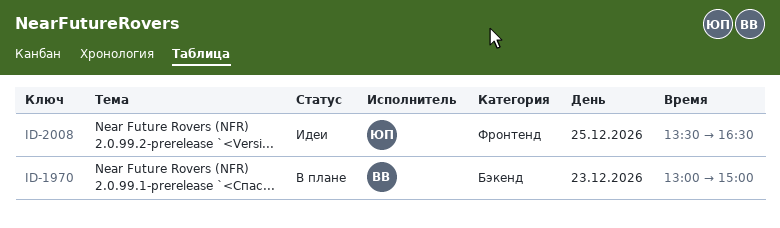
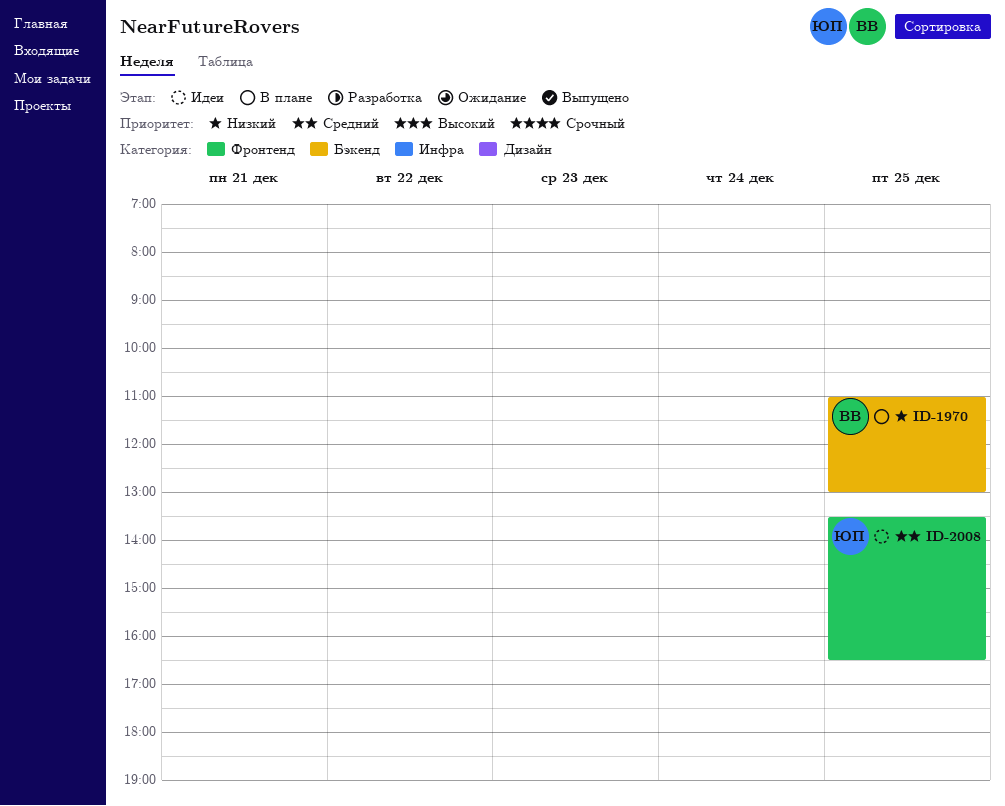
ID-1970, day: Dec 23 -> Dec 25
ID-1970, begins: 13:00 -> 11:00
ID-1970, ends: 15:00 -> 13:00

